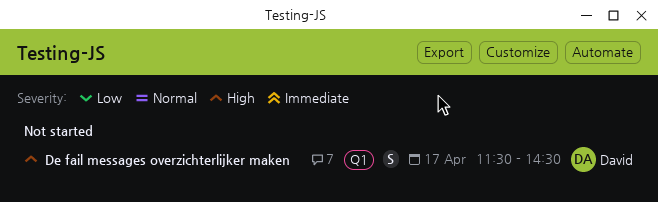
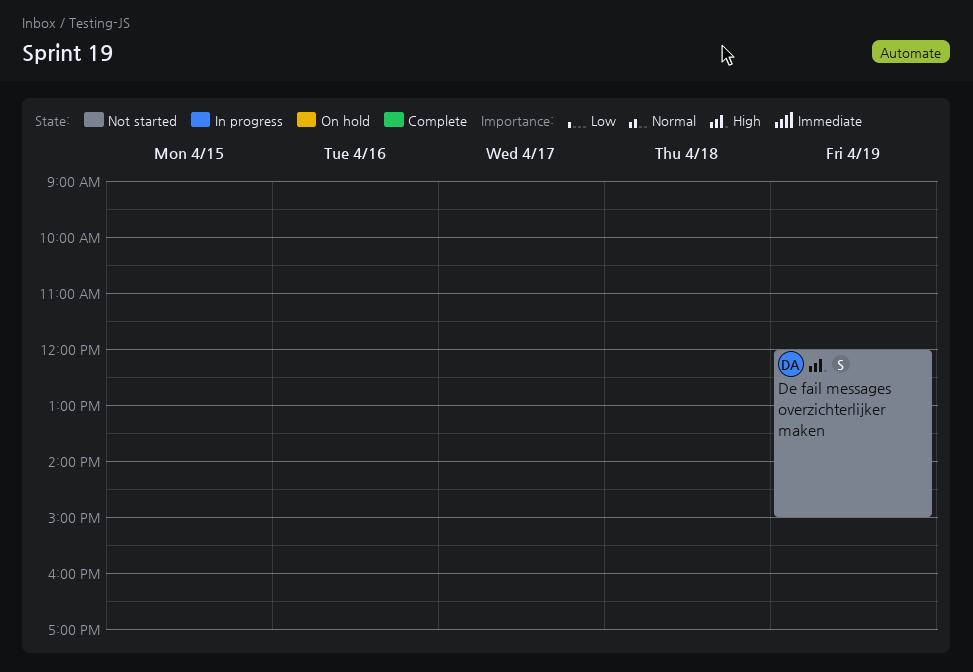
De fail messages overzichterlijker maken, day: Apr 17 -> Apr 19
De fail messages overzichterlijker maken, begins: 11:30 -> 12:00
De fail messages overzichterlijker maken, ends: 14:30 -> 15:00

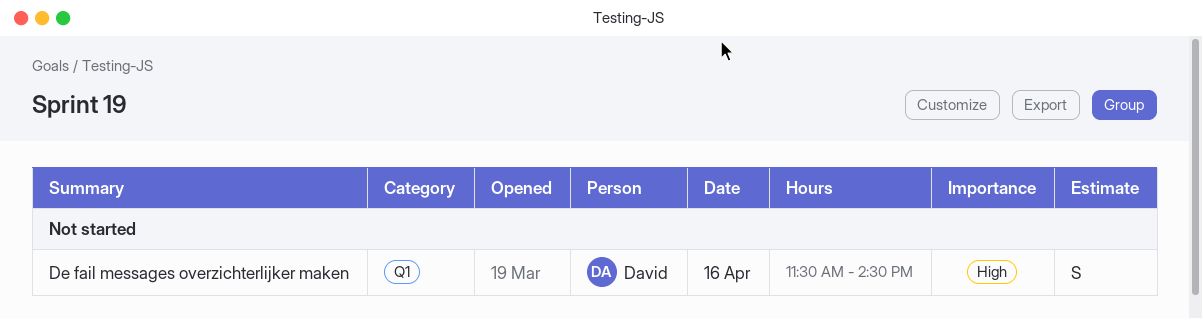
De fail messages overzichterlijker maken, day: Apr 19 -> Apr 16
De fail messages overzichterlijker maken, begins: 12:00 -> 11:30
De fail messages overzichterlijker maken, ends: 15:00 -> 14:30

